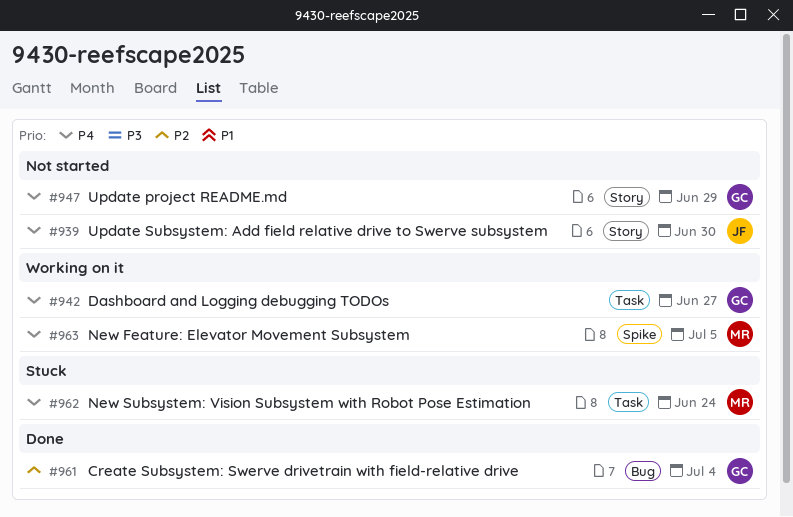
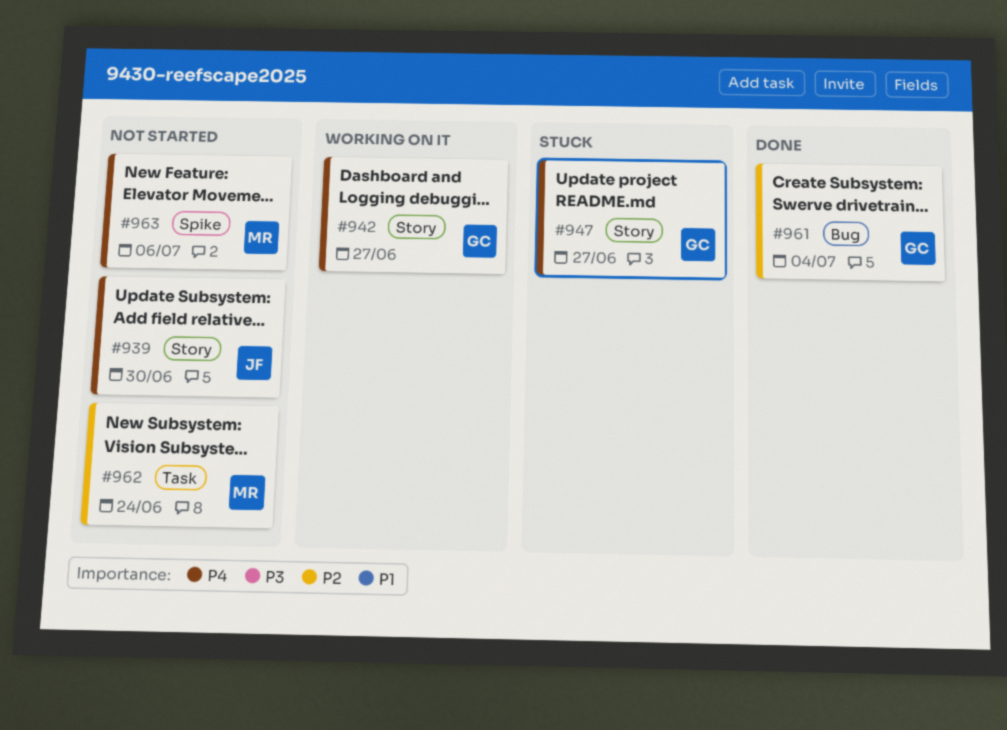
#942, label: Task -> Story
#947, status: Not started -> Stuck
#947, due: Jun 29 -> Jun 27
#962, status: Stuck -> Not started
#962, priority: P4 -> P2
#963, status: Working on it -> Not started
#963, due: Jul 5 -> Jul 6

